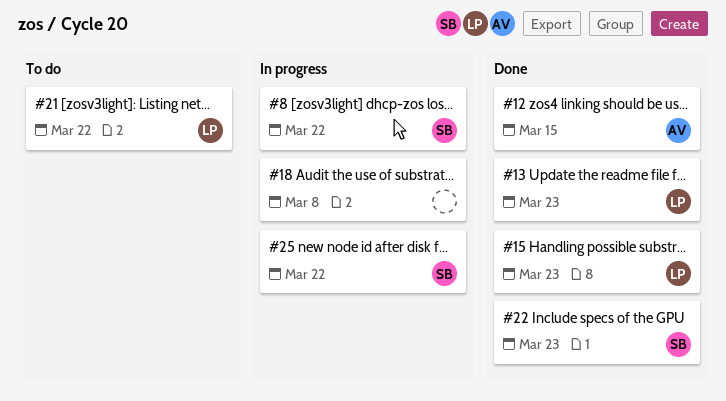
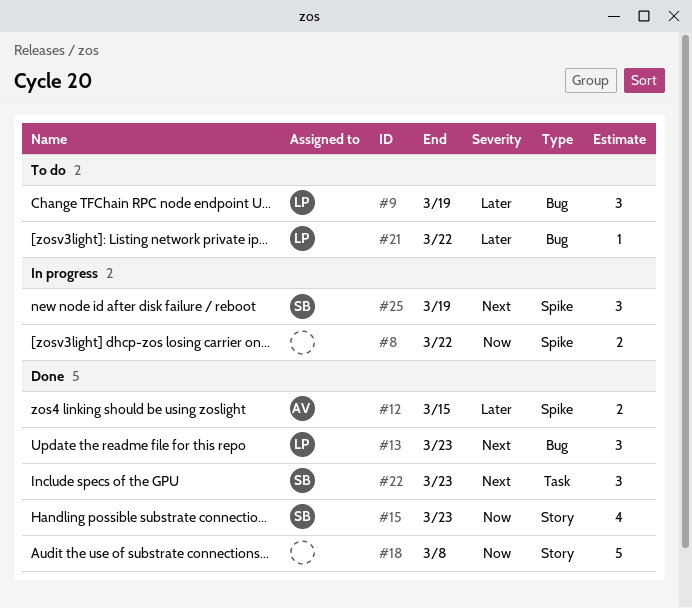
#8, owner: SB -> none
#9: none -> present
#15, owner: LP -> SB
#18, status: In progress -> Done
#25, due: Mar 22 -> Mar 19

